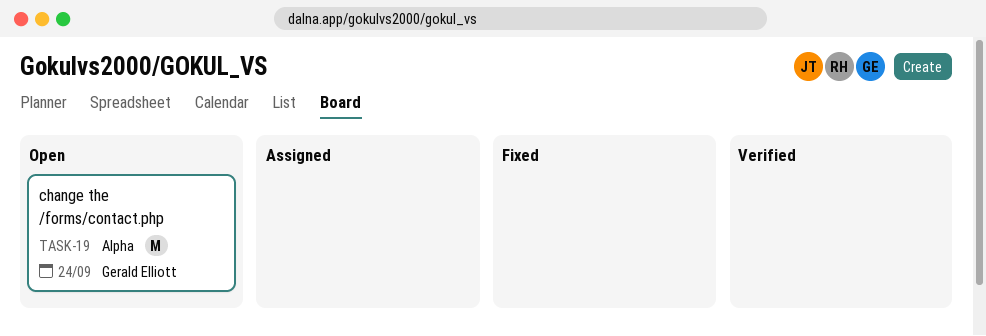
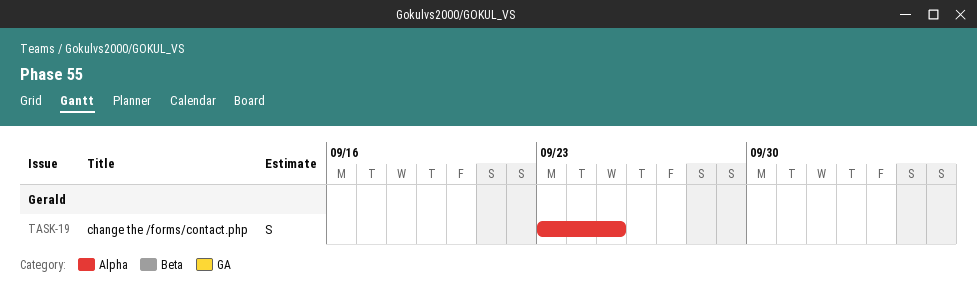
TASK-19, estimate: M -> S
TASK-19, due: Sep 24 -> Sep 25

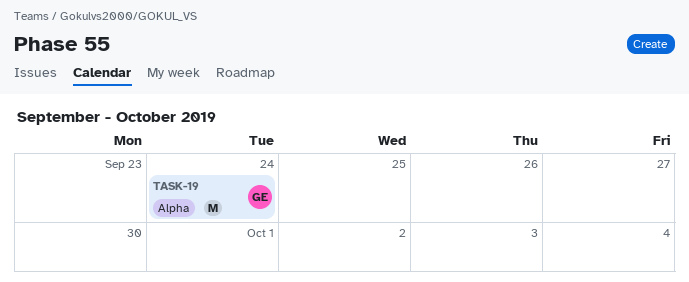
TASK-19, estimate: S -> M
TASK-19, due: Sep 25 -> Sep 24

